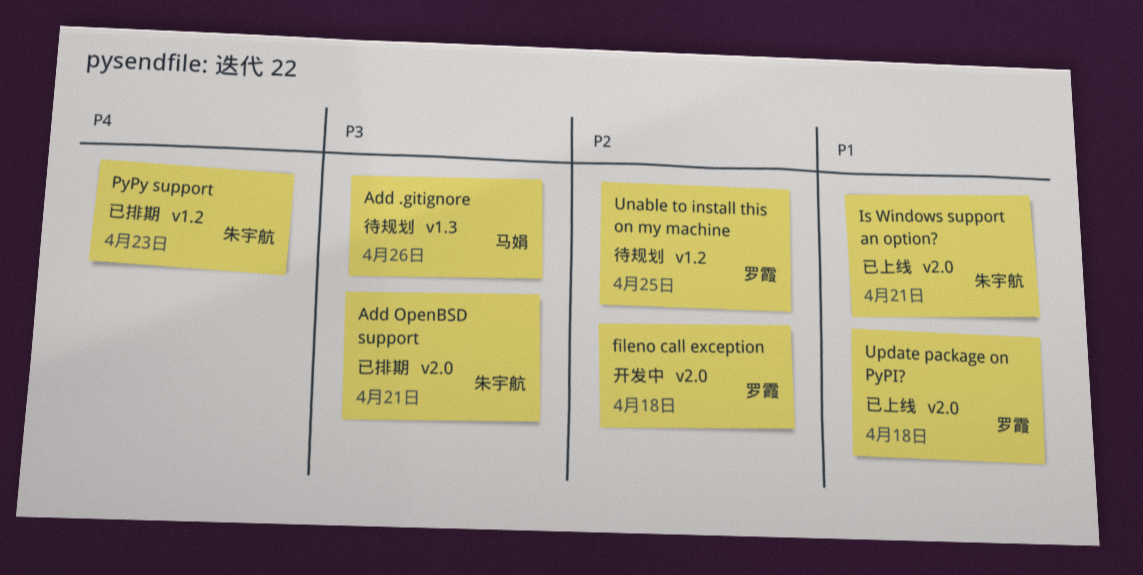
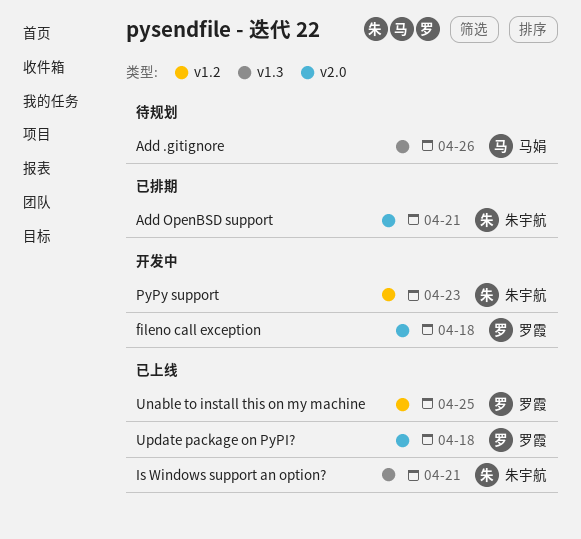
Is Windows support an option?, label: v2.0 -> v1.3
PyPy support, status: 已排期 -> 开发中
Unable to install this on my machine, status: 待规划 -> 已上线

